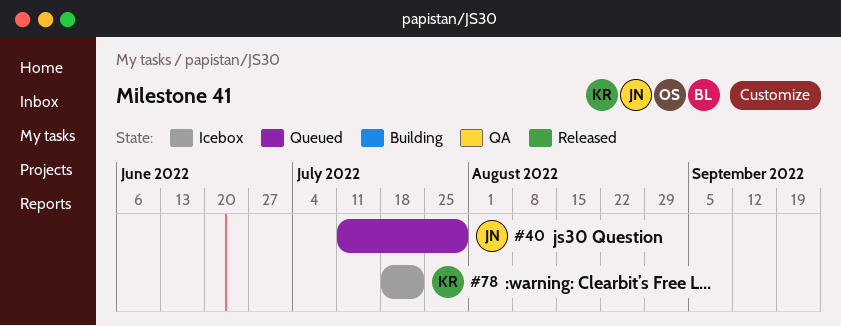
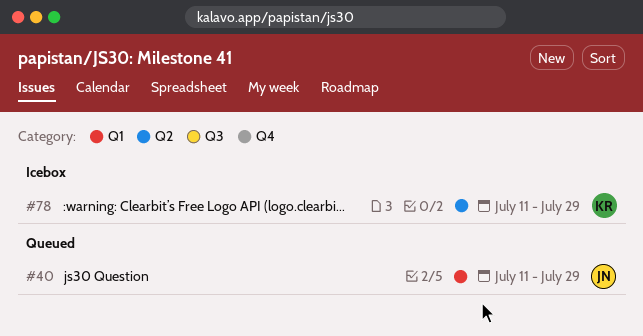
#78, start: Jul 18 -> Jul 11
#78, due: Jul 22 -> Jul 29

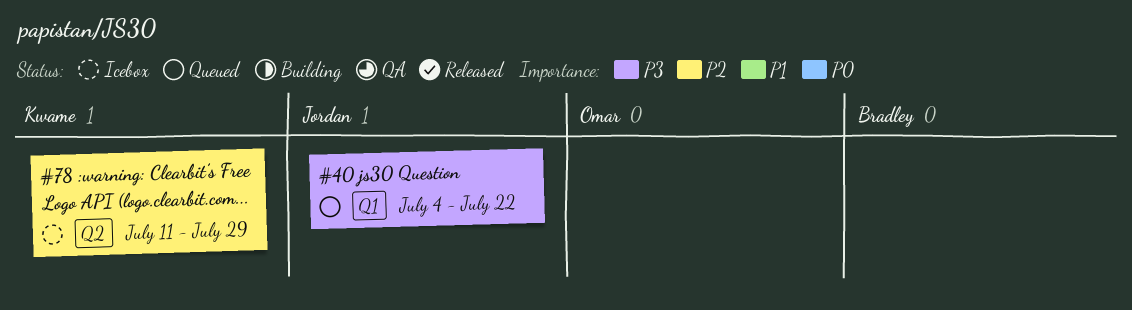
#40, start: Jul 11 -> Jul 4
#40, due: Jul 29 -> Jul 22

